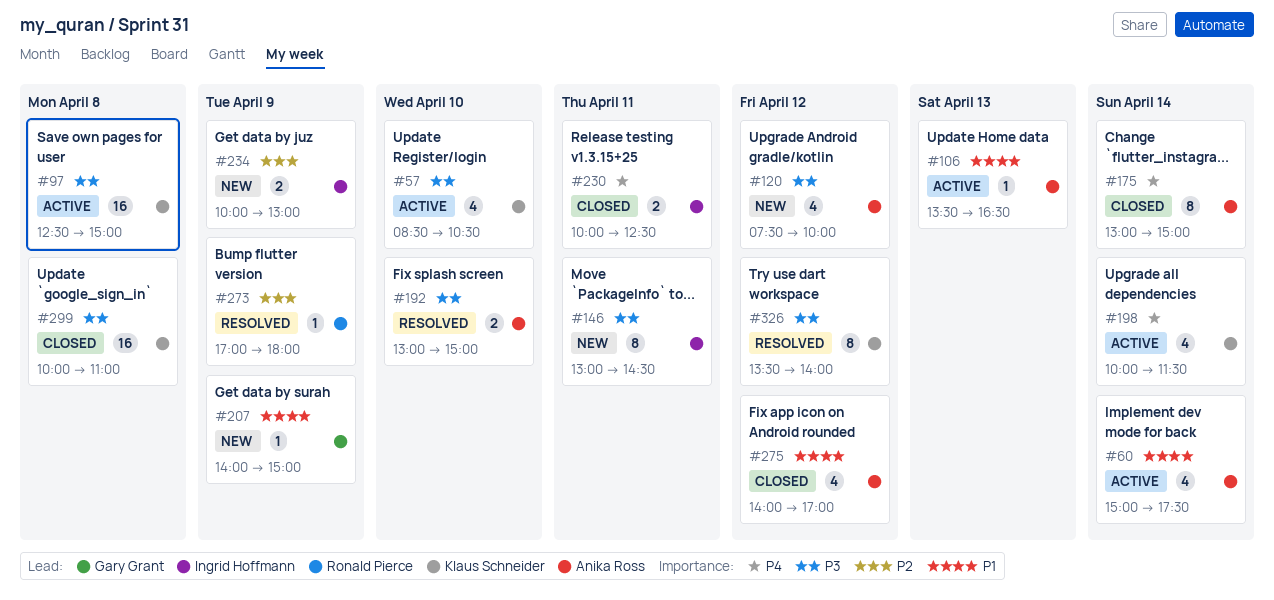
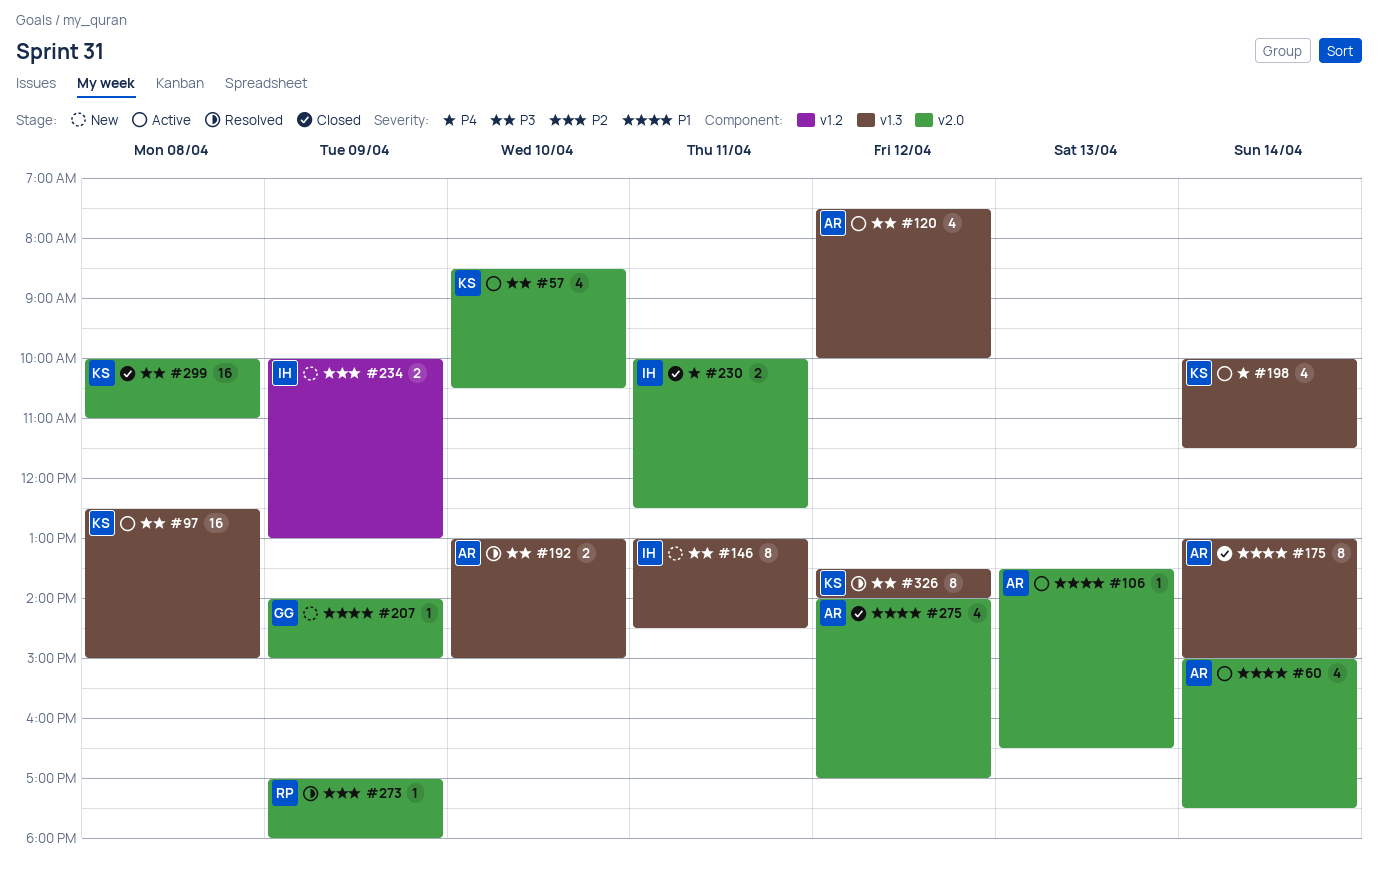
#120, status: New -> Active
#175, priority: P4 -> P1

